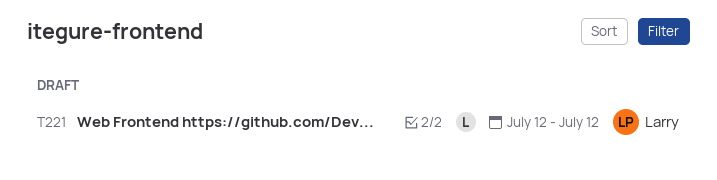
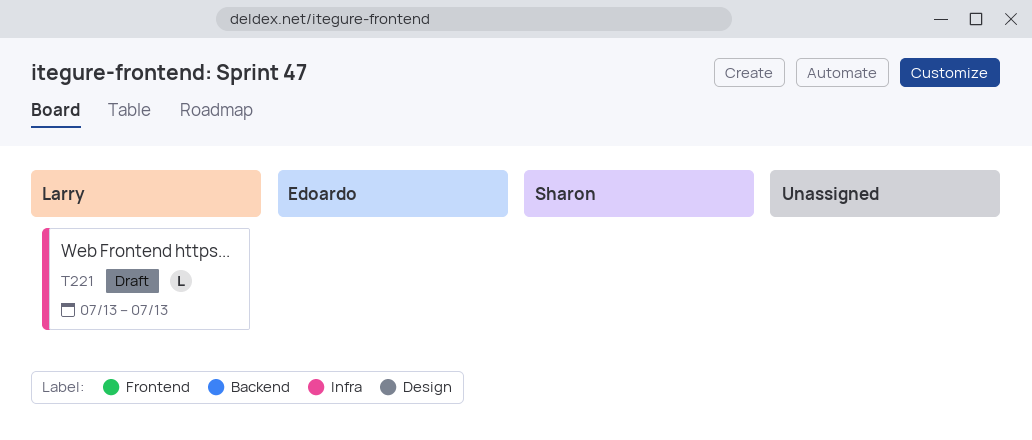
T221, start: Jul 12 -> Jul 13
T221, due: Jul 12 -> Jul 13

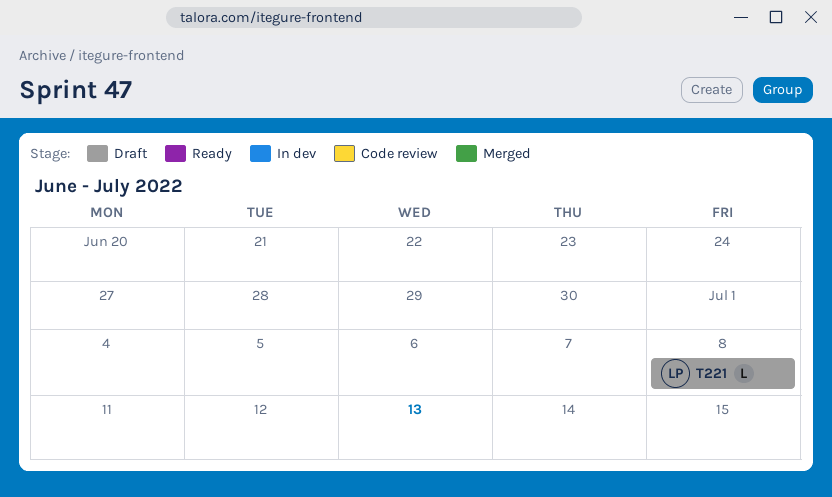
T221, start: Jul 13 -> Jul 8
T221, due: Jul 13 -> Jul 8

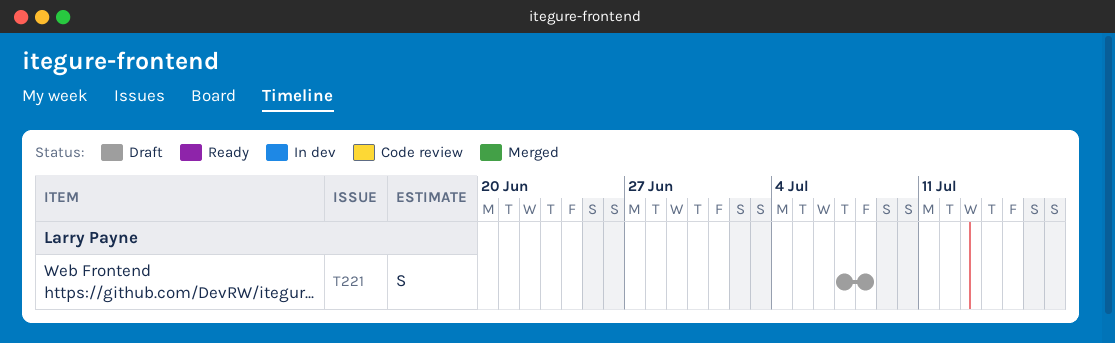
T221, estimate: L -> S
T221, start: Jul 8 -> Jul 7

